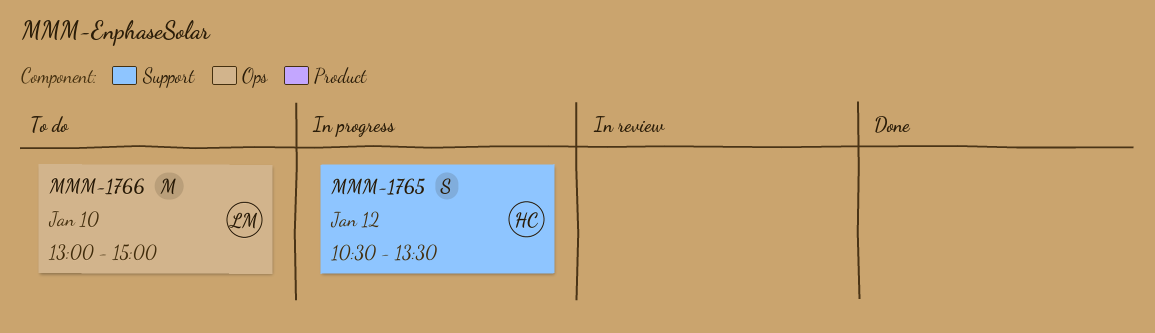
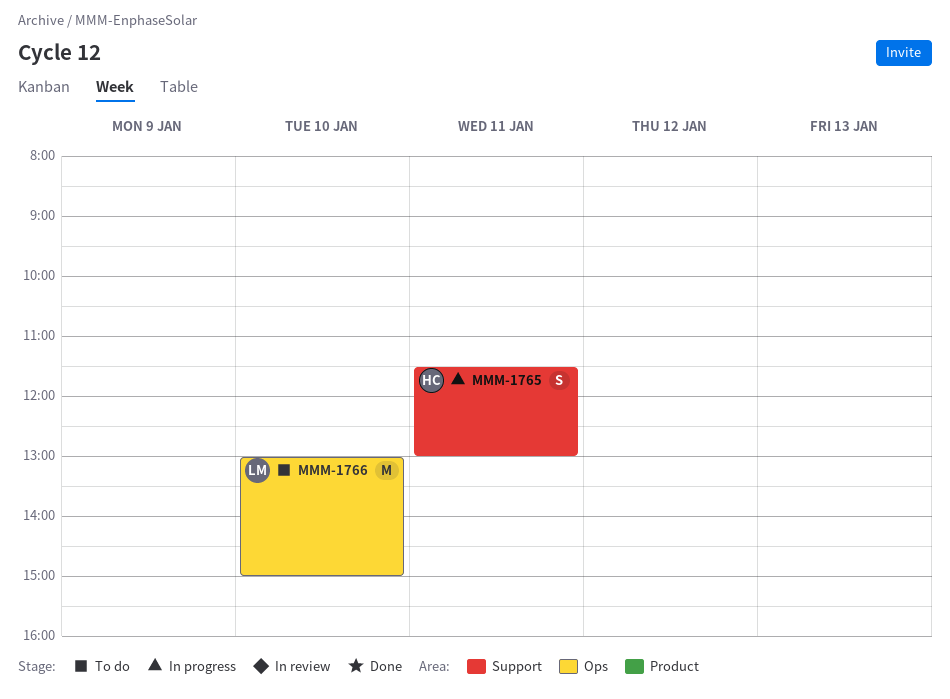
MMM-1765, day: Jan 12 -> Jan 11
MMM-1765, begins: 10:30 -> 11:30
MMM-1765, ends: 13:30 -> 13:00

